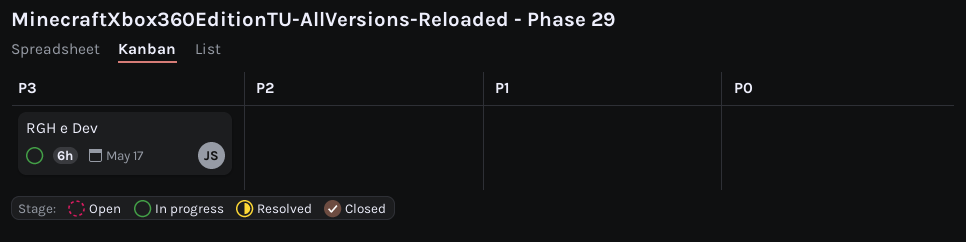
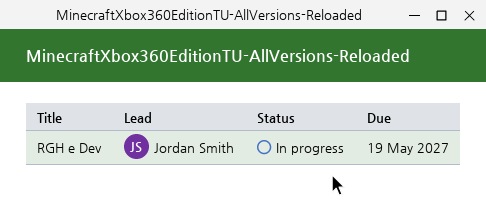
RGH e Dev, due: May 17 -> May 19

